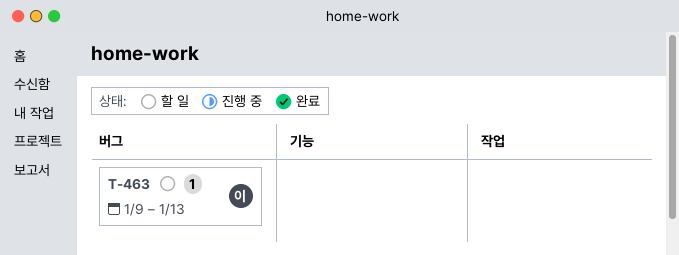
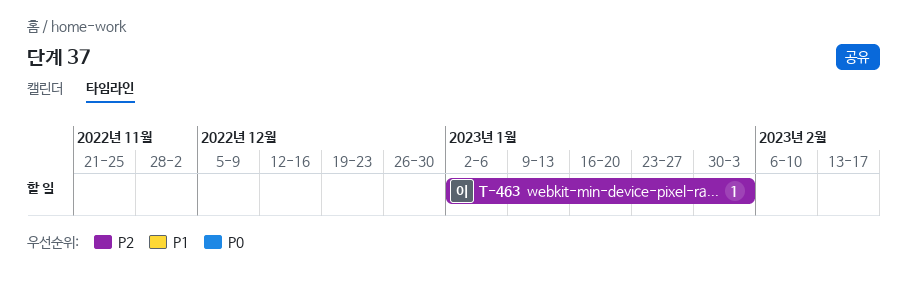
T-463, start: Jan 9 -> Jan 2
T-463, due: Jan 13 -> Feb 3

